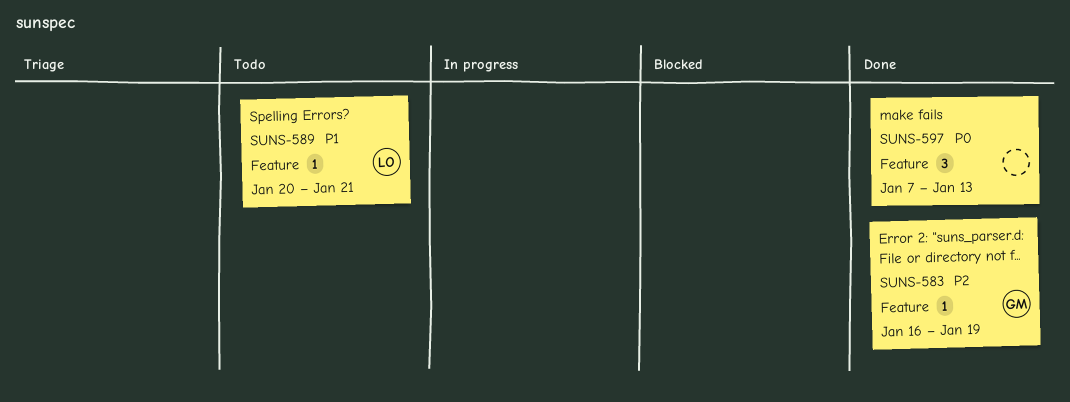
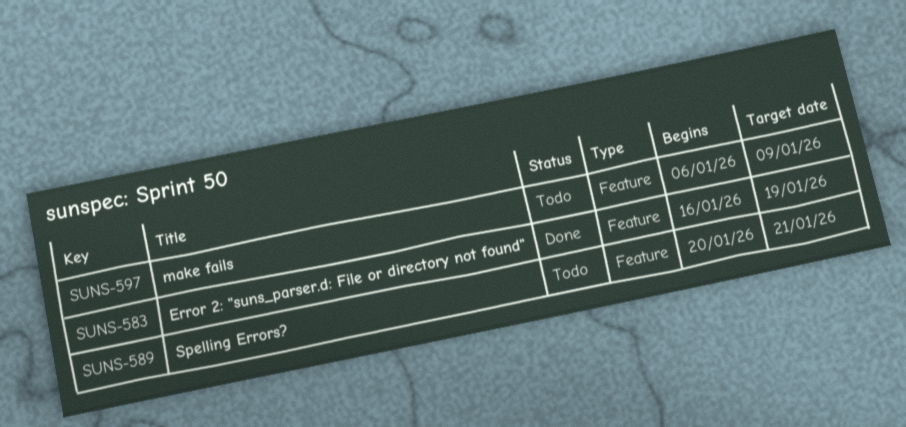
SUNS-597, status: Done -> Todo
SUNS-597, start: Jan 7 -> Jan 6
SUNS-597, due: Jan 13 -> Jan 9

